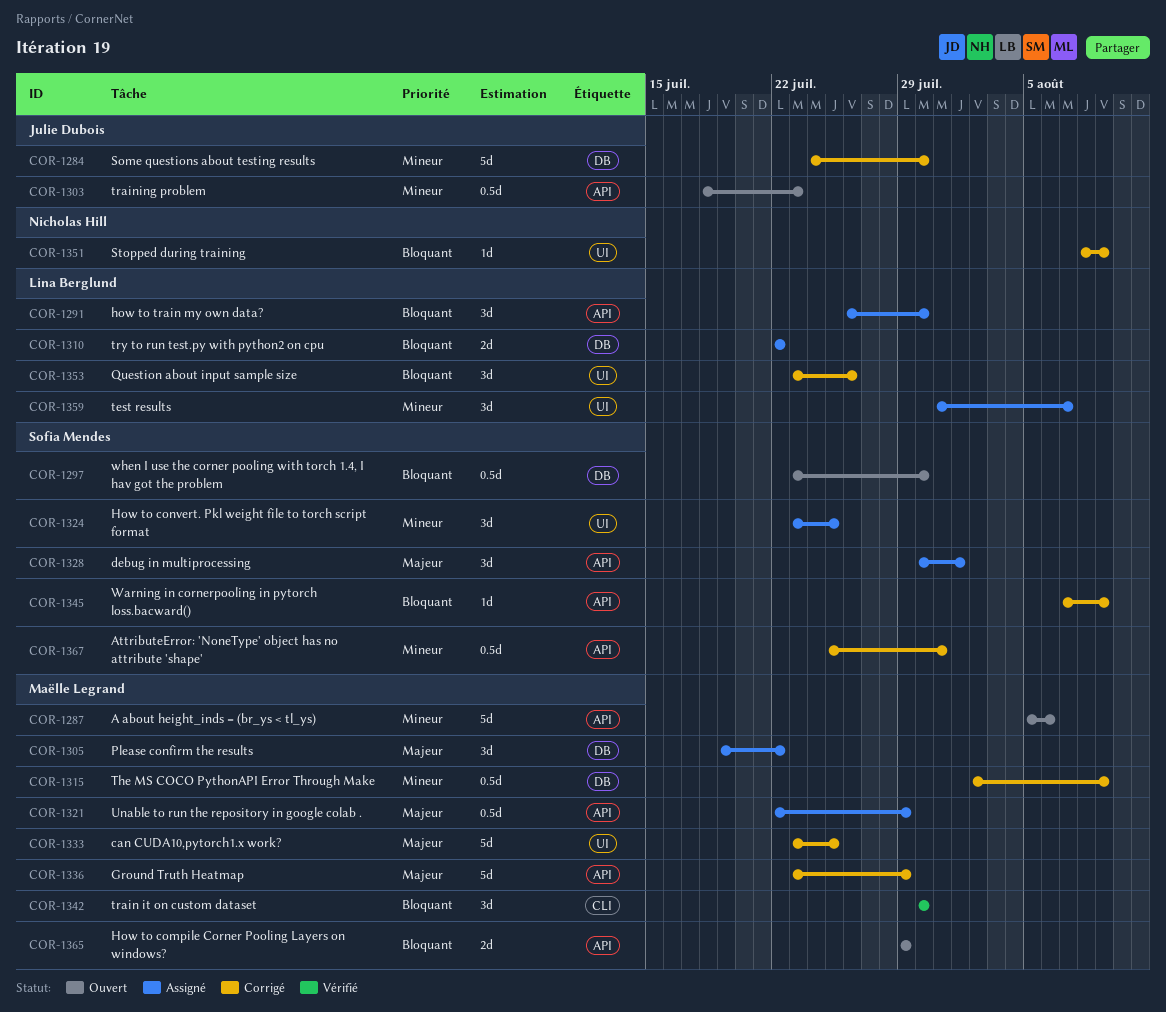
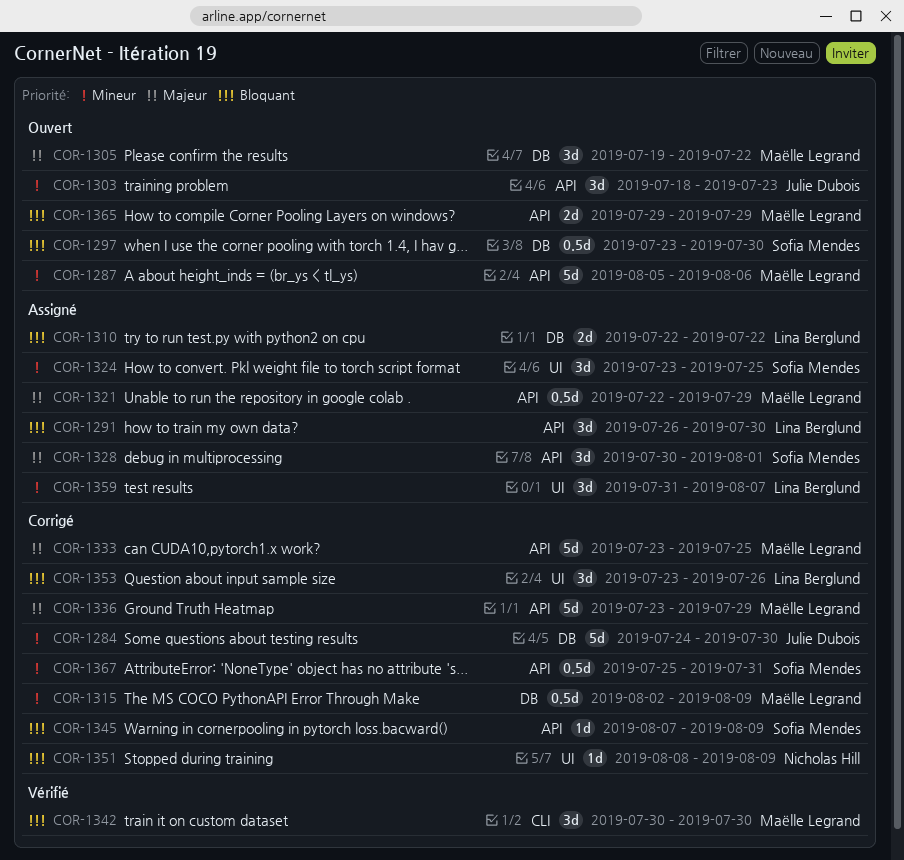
COR-1303, estimate: 0.5d -> 3d
COR-1305, status: Assigné -> Ouvert
COR-1333, label: UI -> API

